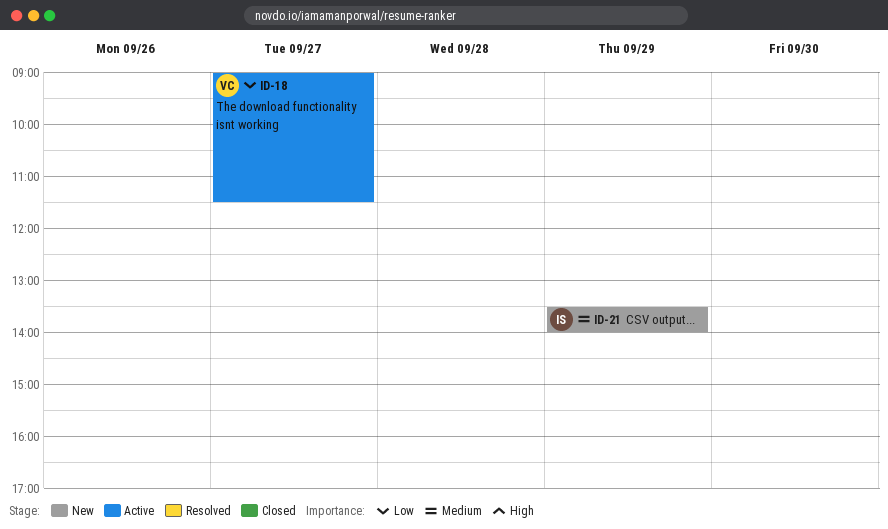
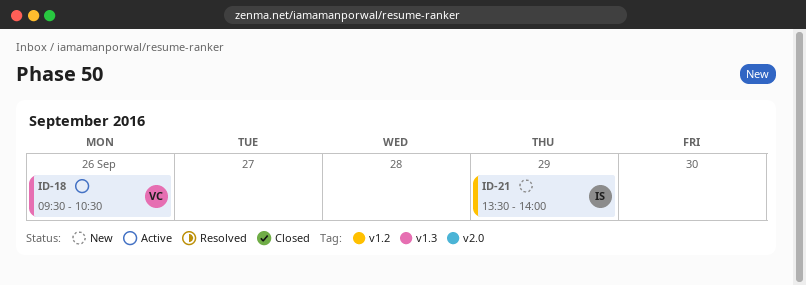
ID-18, day: Sep 27 -> Sep 26
ID-18, begins: 09:00 -> 09:30
ID-18, ends: 11:30 -> 10:30

